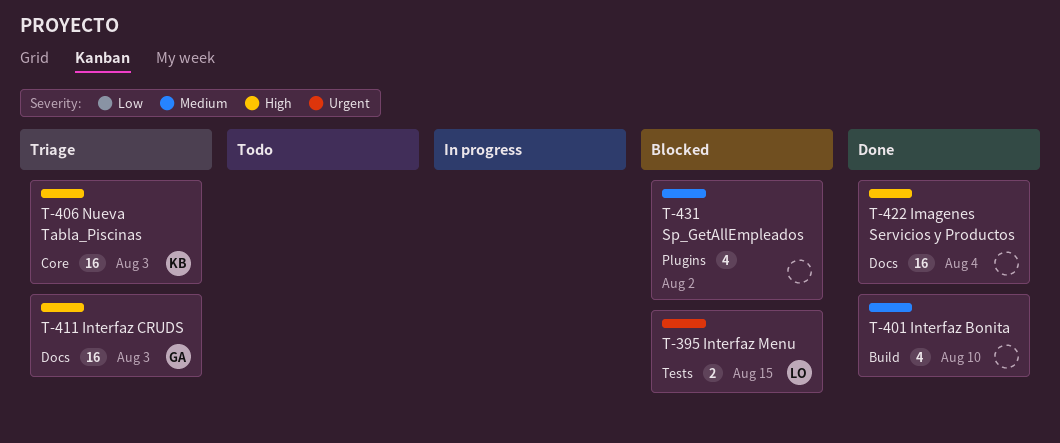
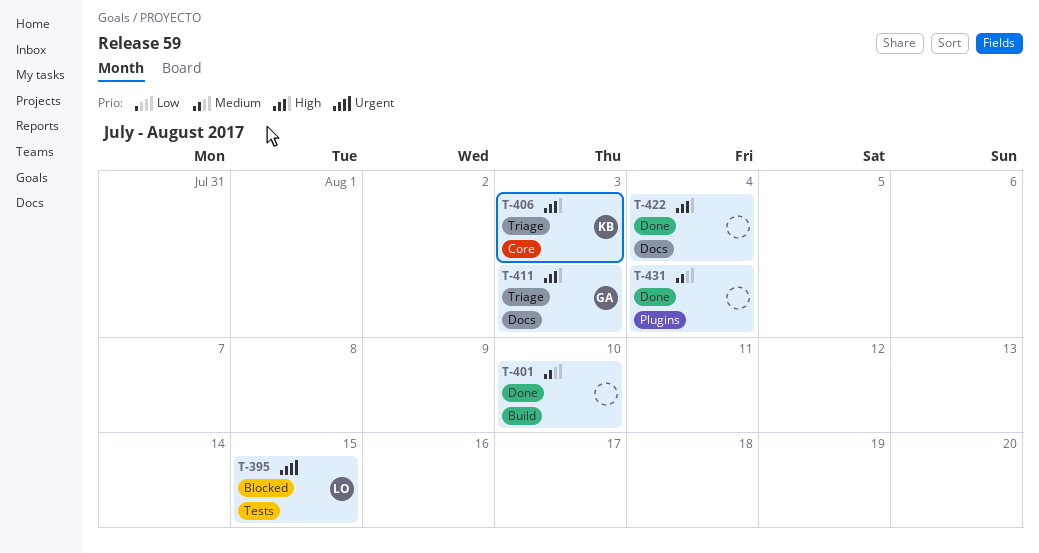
T-431, status: Blocked -> Done
T-431, due: Aug 2 -> Aug 4

